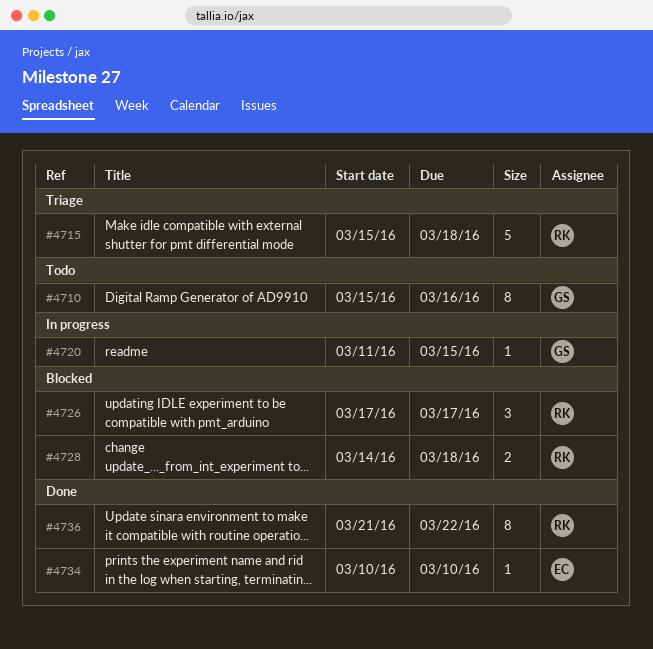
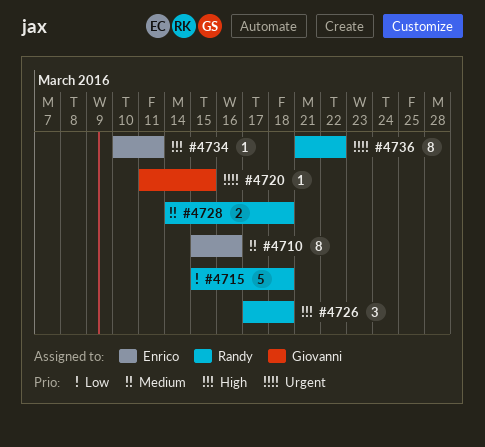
#4710, owner: Giovanni -> Enrico
#4726, due: Mar 17 -> Mar 18
#4734, due: Mar 10 -> Mar 11

